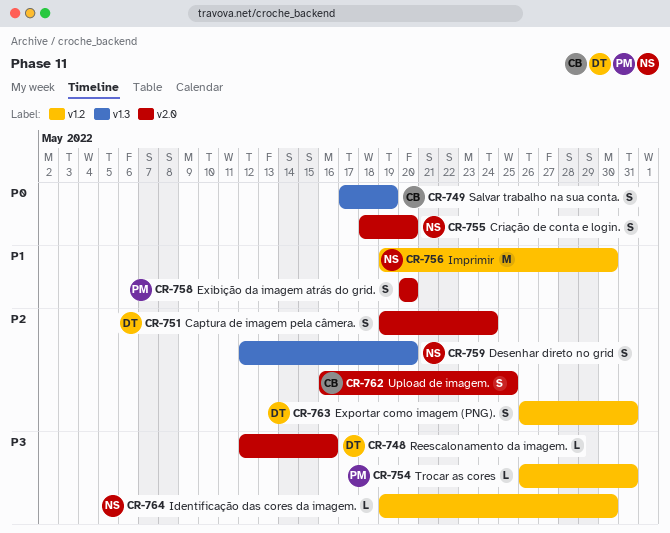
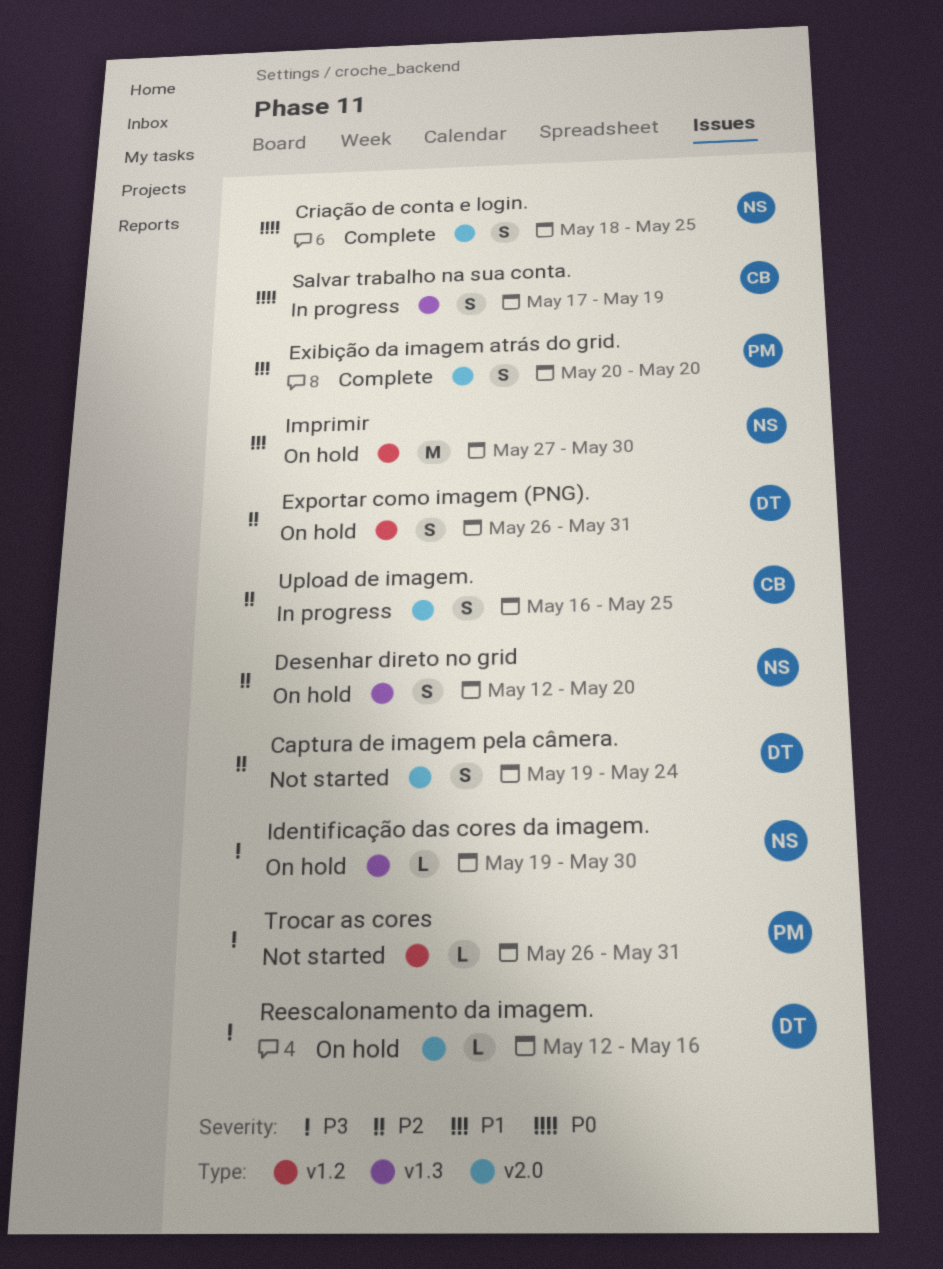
Criação de conta e login., due: May 20 -> May 25
Identificação das cores da imagem., label: v1.2 -> v1.3
Imprimir, start: May 19 -> May 27

